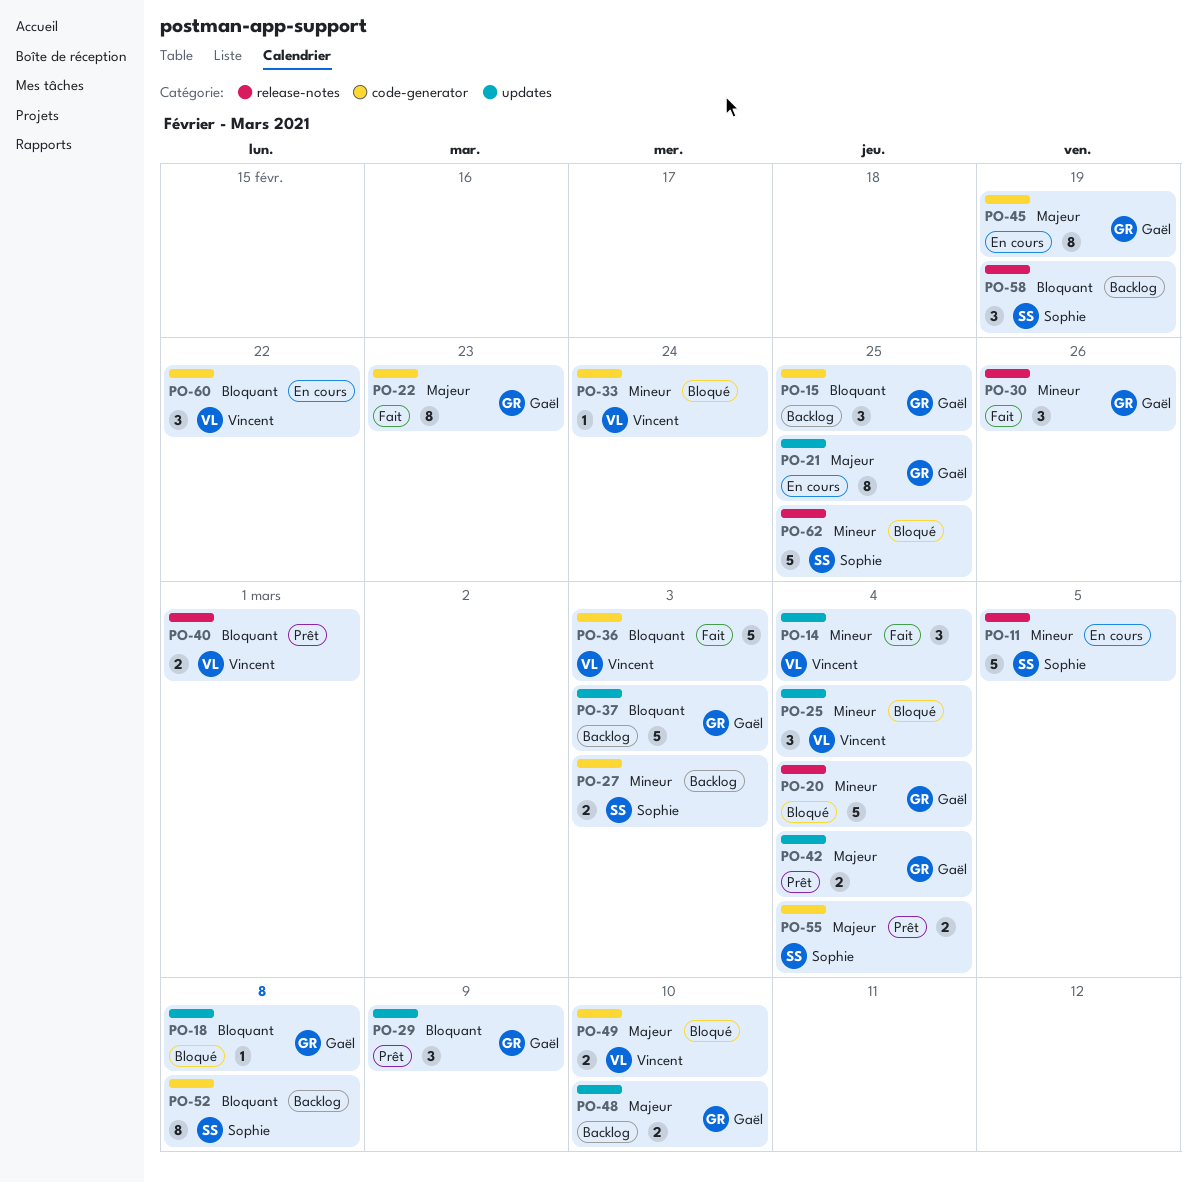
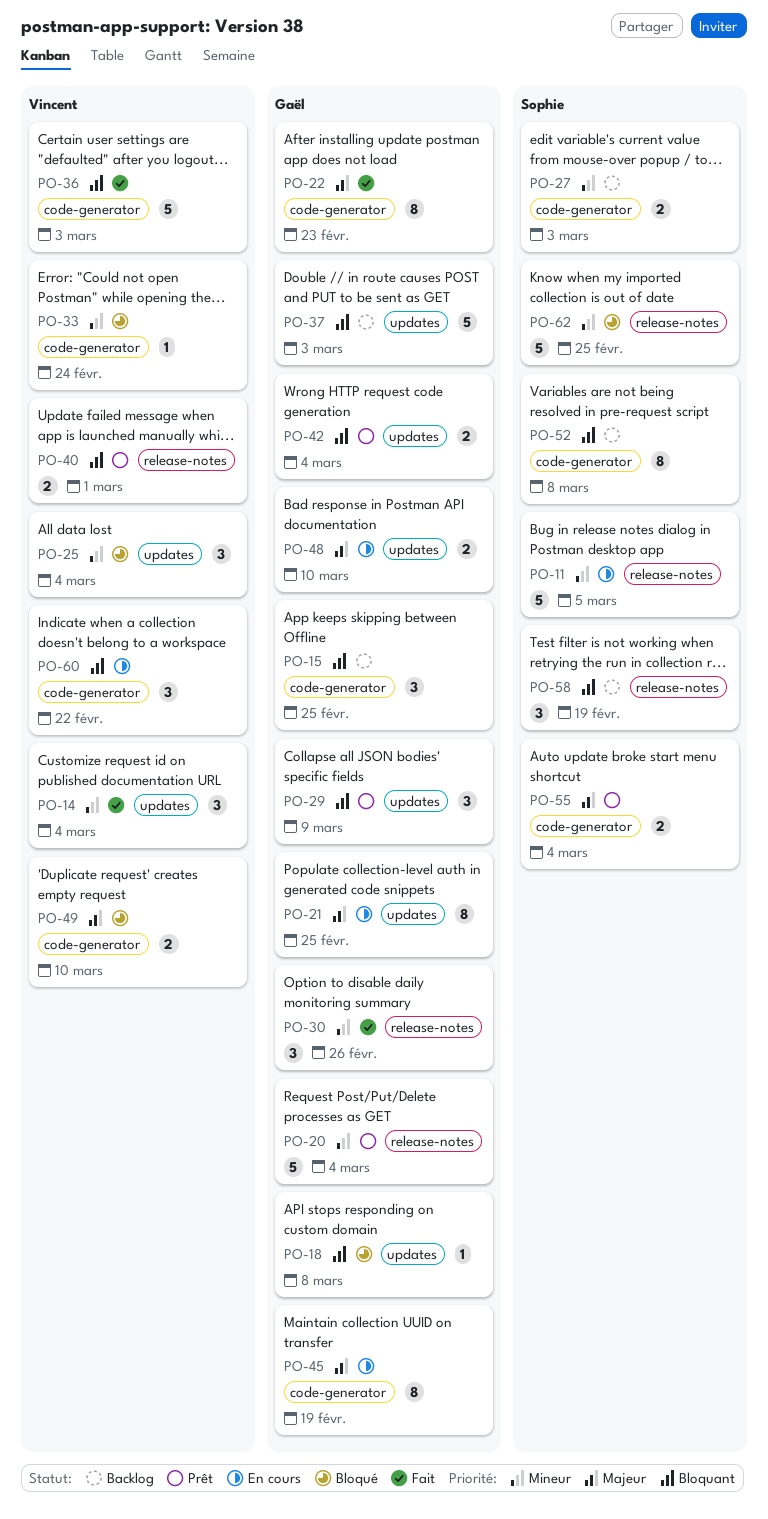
PO-20, status: Bloqué -> Prêt
PO-42, priority: Majeur -> Bloquant
PO-48, status: Backlog -> En cours

